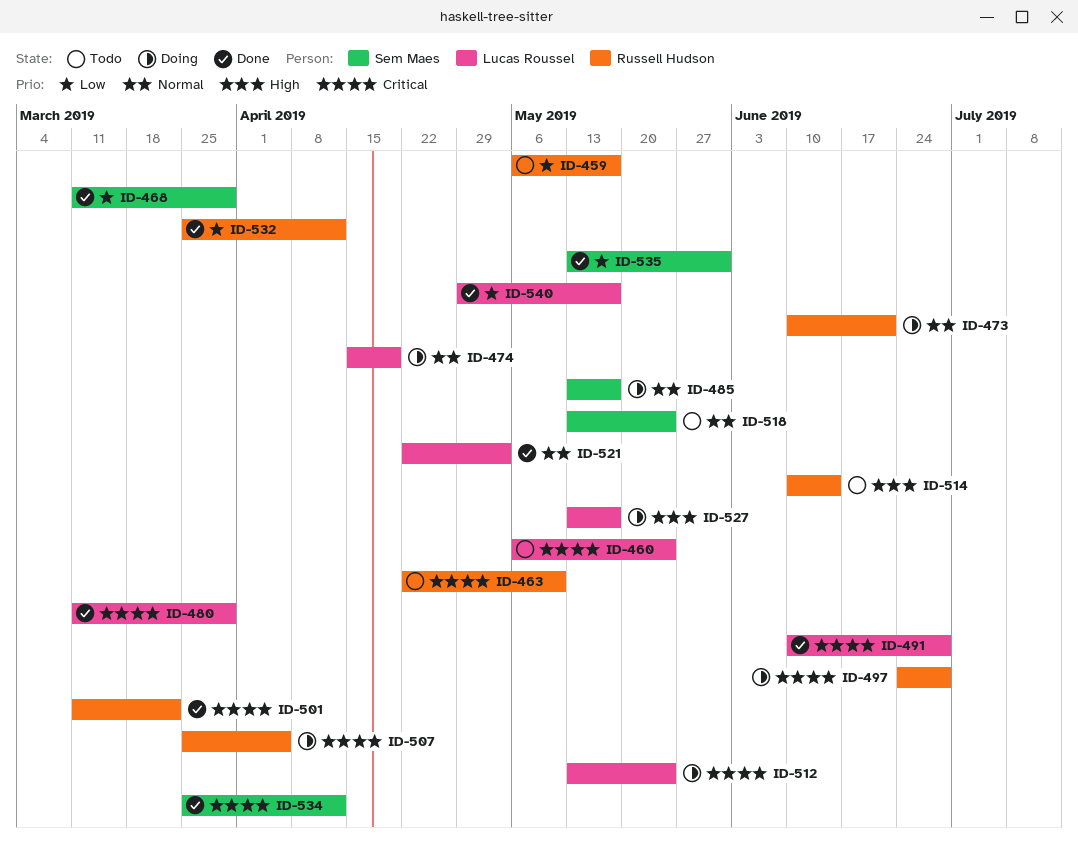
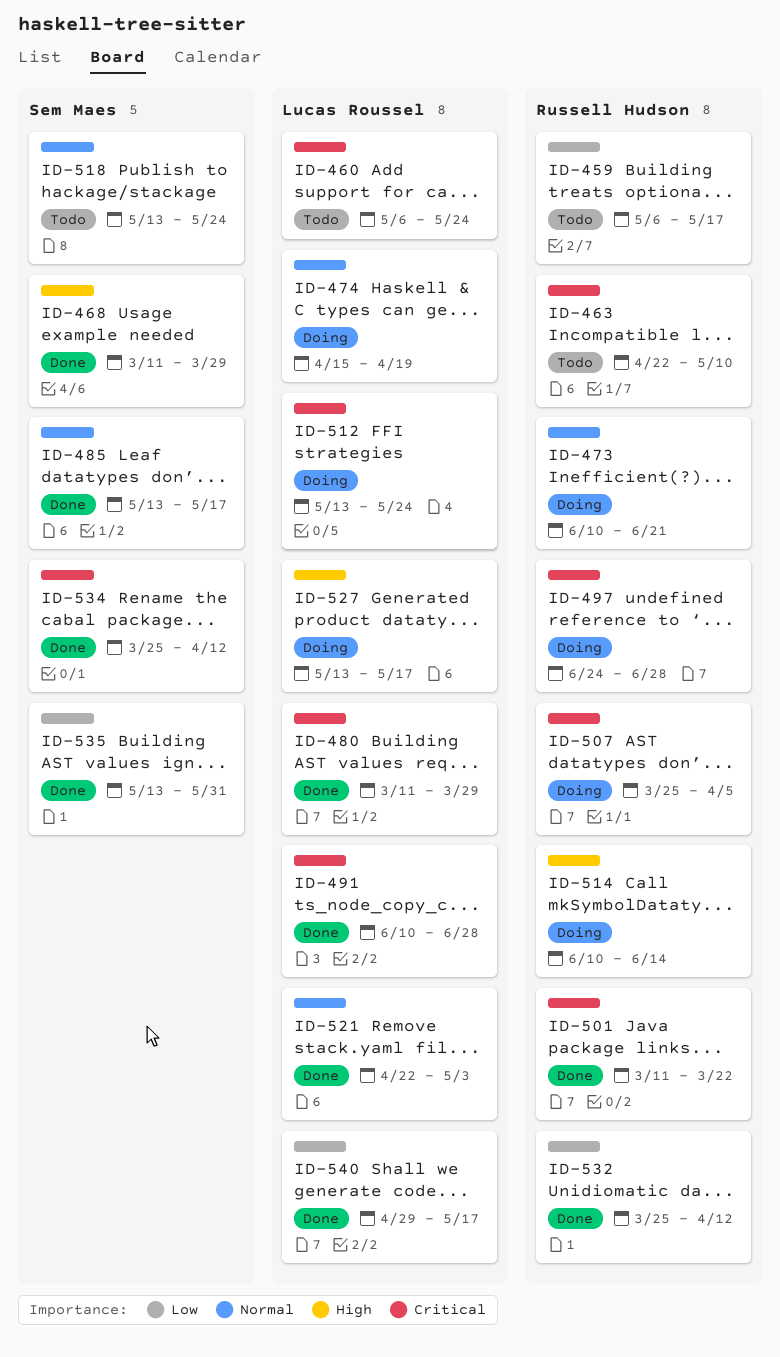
ID-468, priority: Low -> High
ID-485, status: Doing -> Done
ID-514, status: Todo -> Doing

